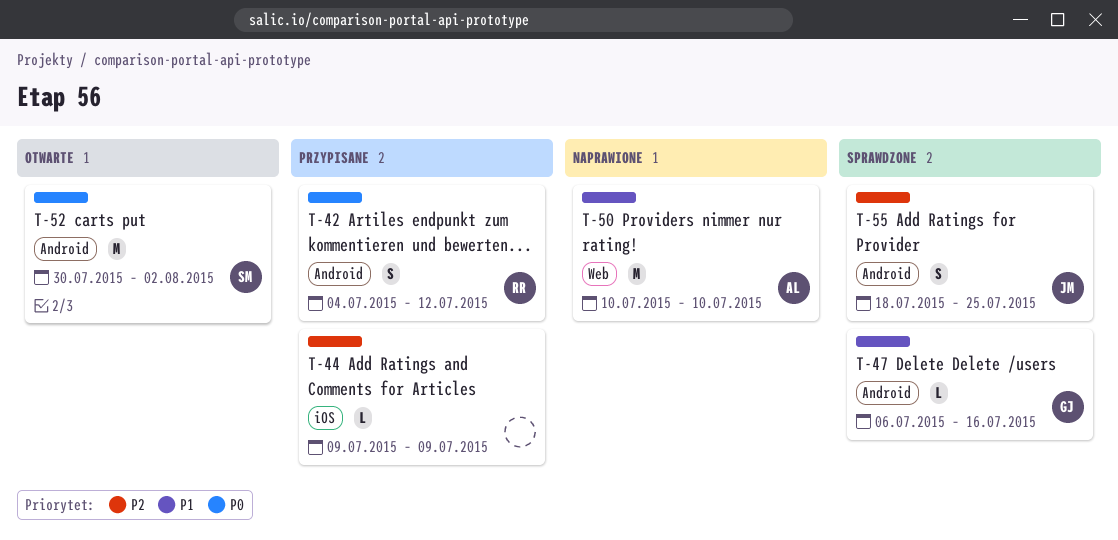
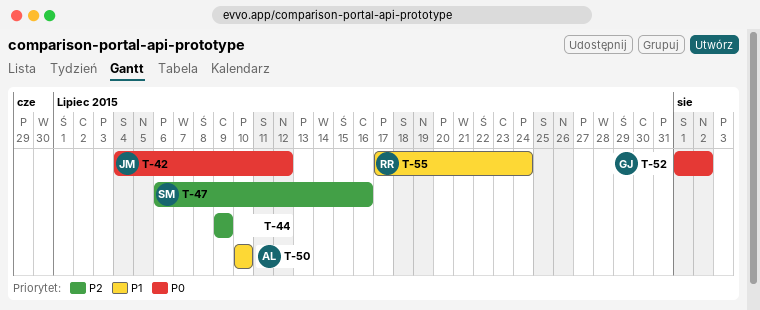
T-42, owner: RR -> JM
T-47, owner: GJ -> SM
T-47, priority: P1 -> P2
T-52, owner: SM -> GJ
T-52, start: Jul 30 -> Aug 1
T-55, owner: JM -> RR
T-55, priority: P2 -> P1
T-55, start: Jul 18 -> Jul 17
T-55, due: Jul 25 -> Jul 24

